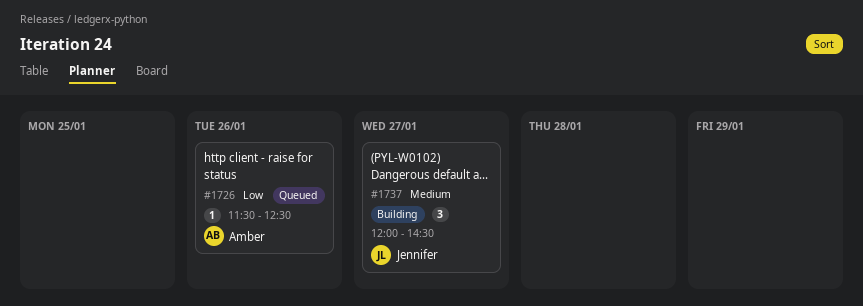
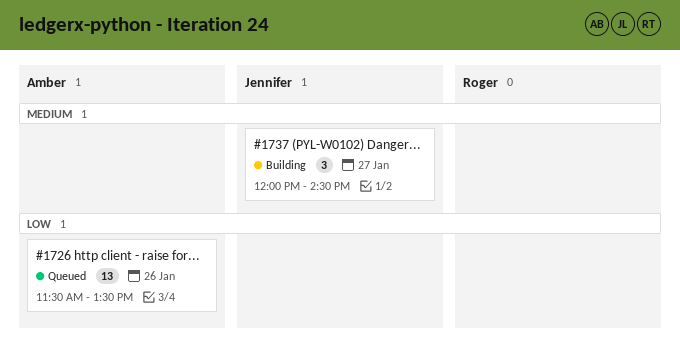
#1726, estimate: 1 -> 13
#1726, ends: 12:30 -> 13:30

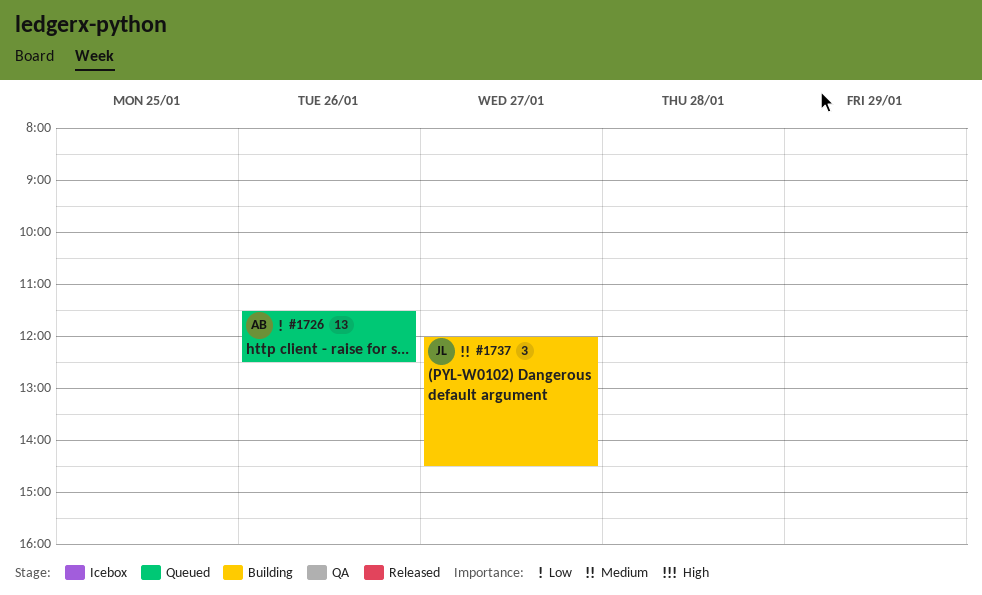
#1726, ends: 13:30 -> 12:30

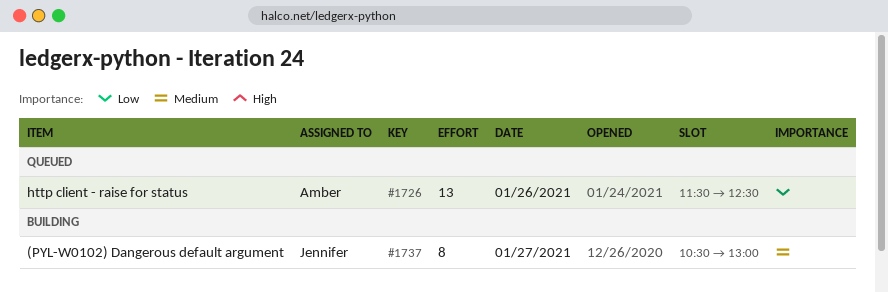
#1737, estimate: 3 -> 8
#1737, begins: 12:00 -> 10:30
#1737, ends: 14:30 -> 13:00

